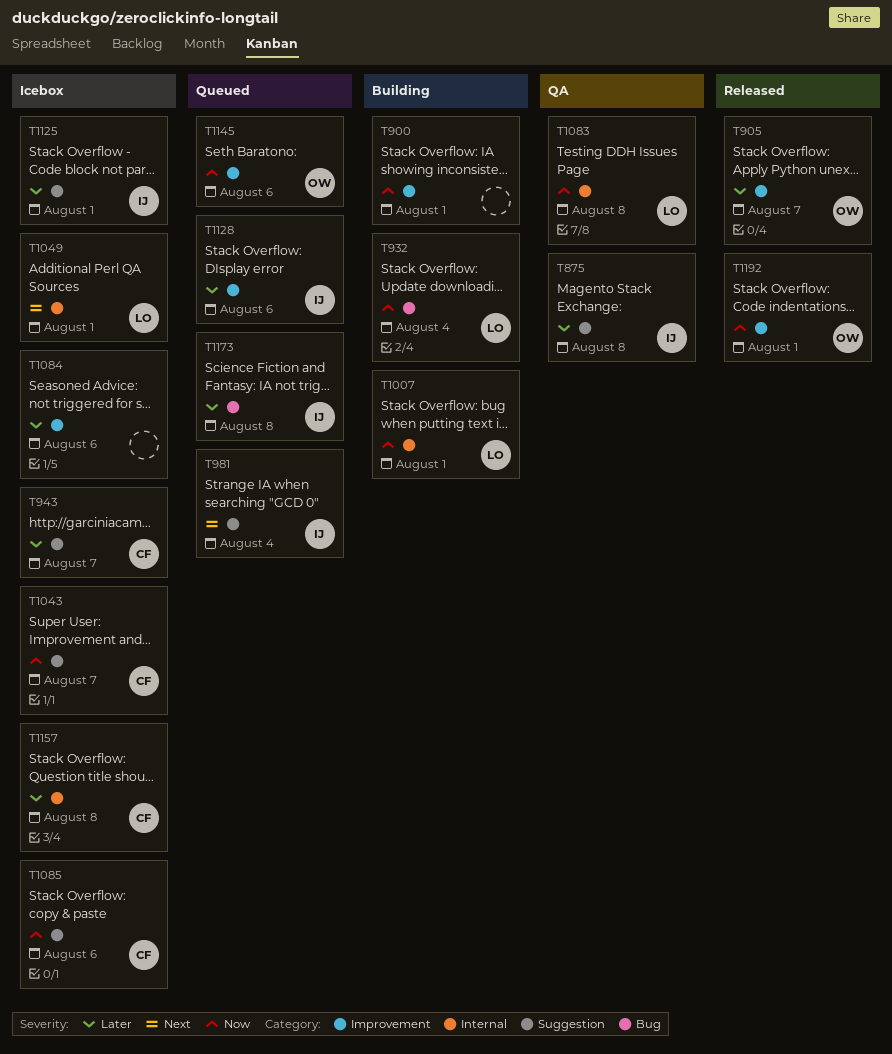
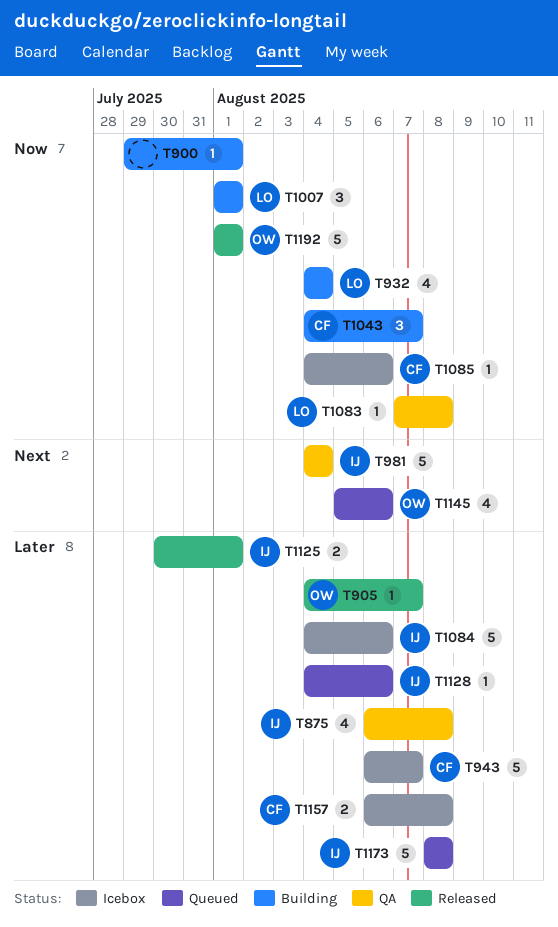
T981, status: Queued -> QA
T1043, status: Icebox -> Building
T1049: present -> none
T1084, owner: none -> IJ
T1125, status: Icebox -> Released
T1145, priority: Now -> Next

